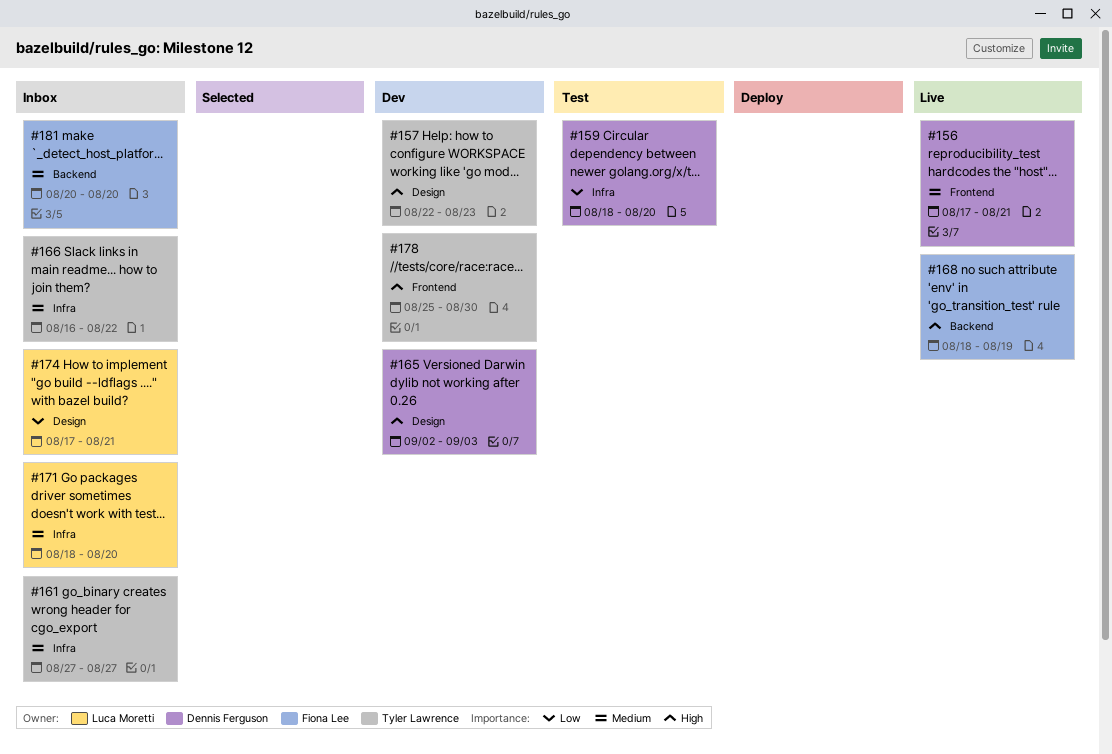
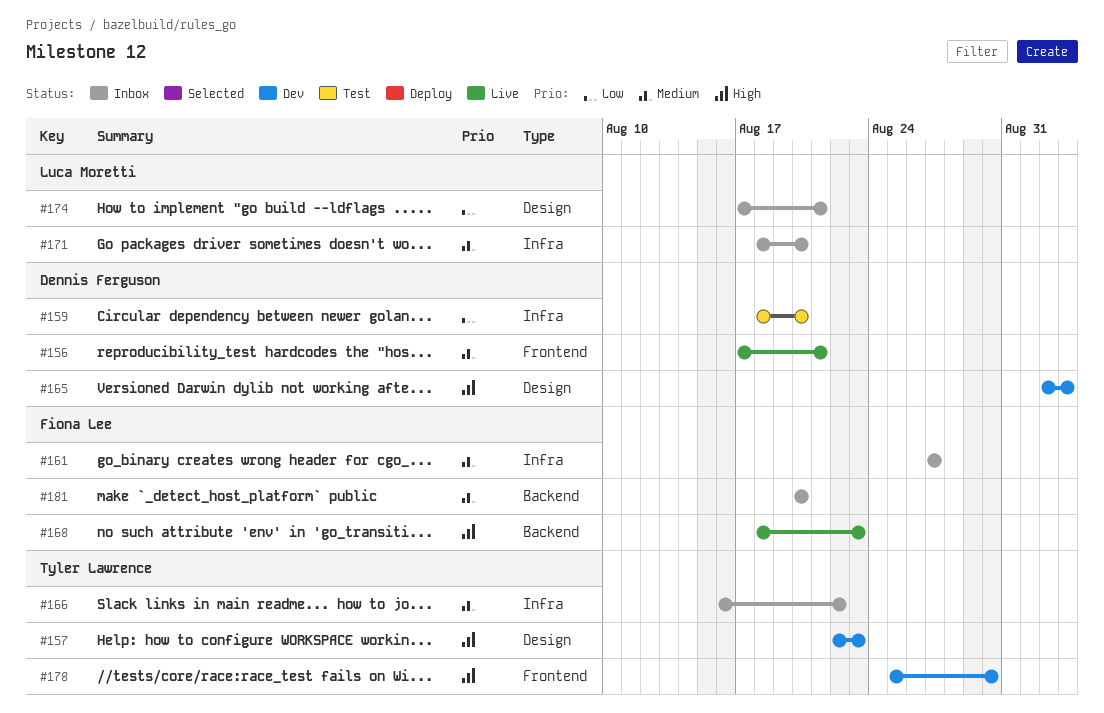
#161, owner: Tyler Lawrence -> Fiona Lee
#168, due: Aug 19 -> Aug 23

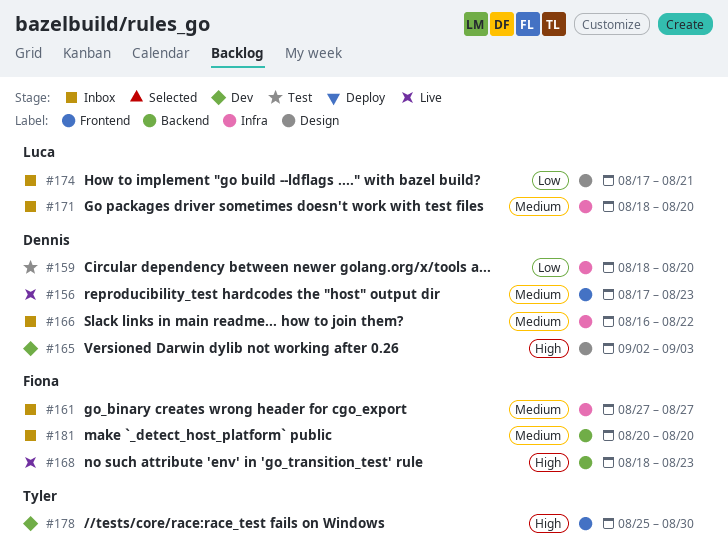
#156, due: Aug 21 -> Aug 23
#157: present -> none
#166, owner: Tyler Lawrence -> Dennis Ferguson

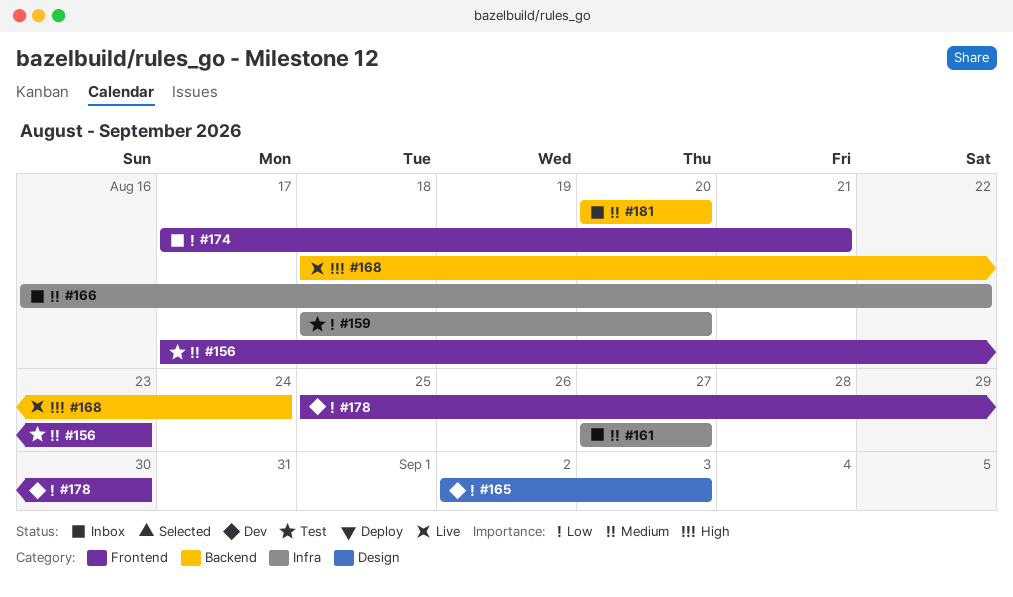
#156, status: Live -> Test
#165, priority: High -> Low
#168, due: Aug 23 -> Aug 24
#171: present -> none
#174, label: Design -> Frontend
#178, priority: High -> Low

